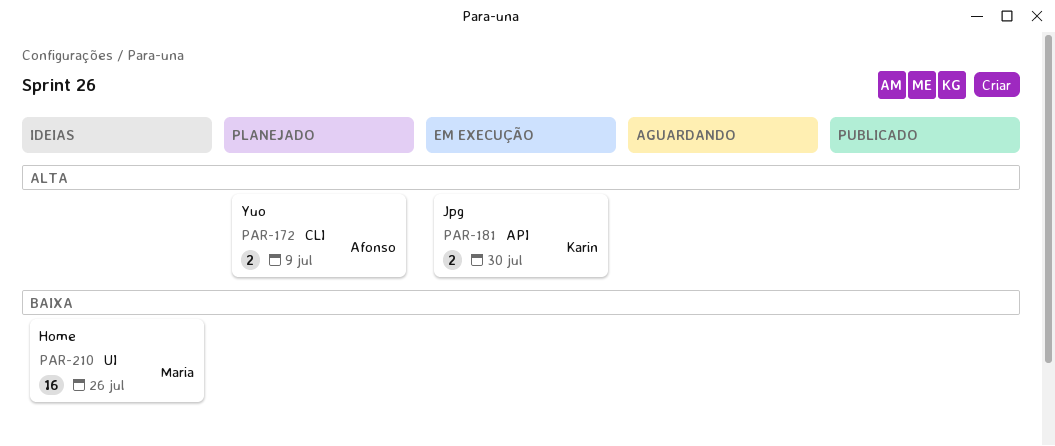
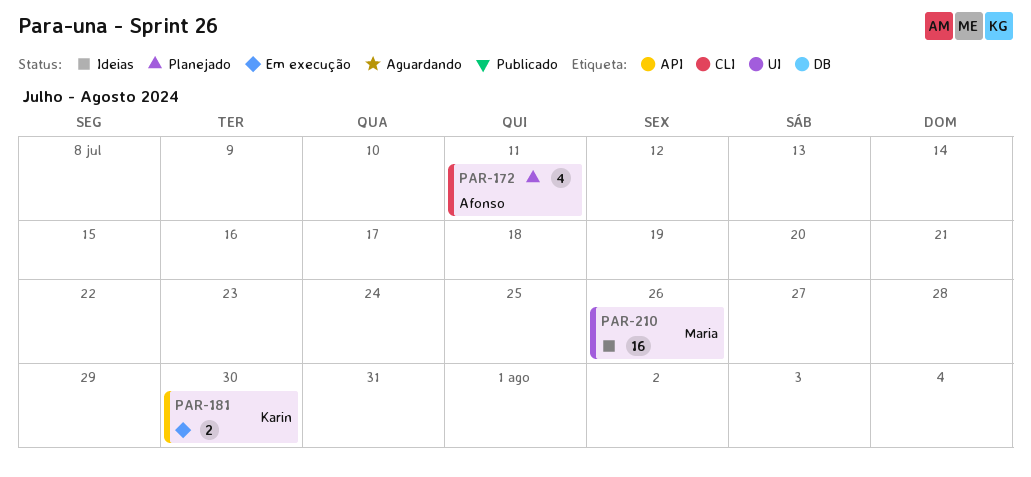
PAR-172, estimate: 2 -> 4
PAR-172, due: Jul 9 -> Jul 11

